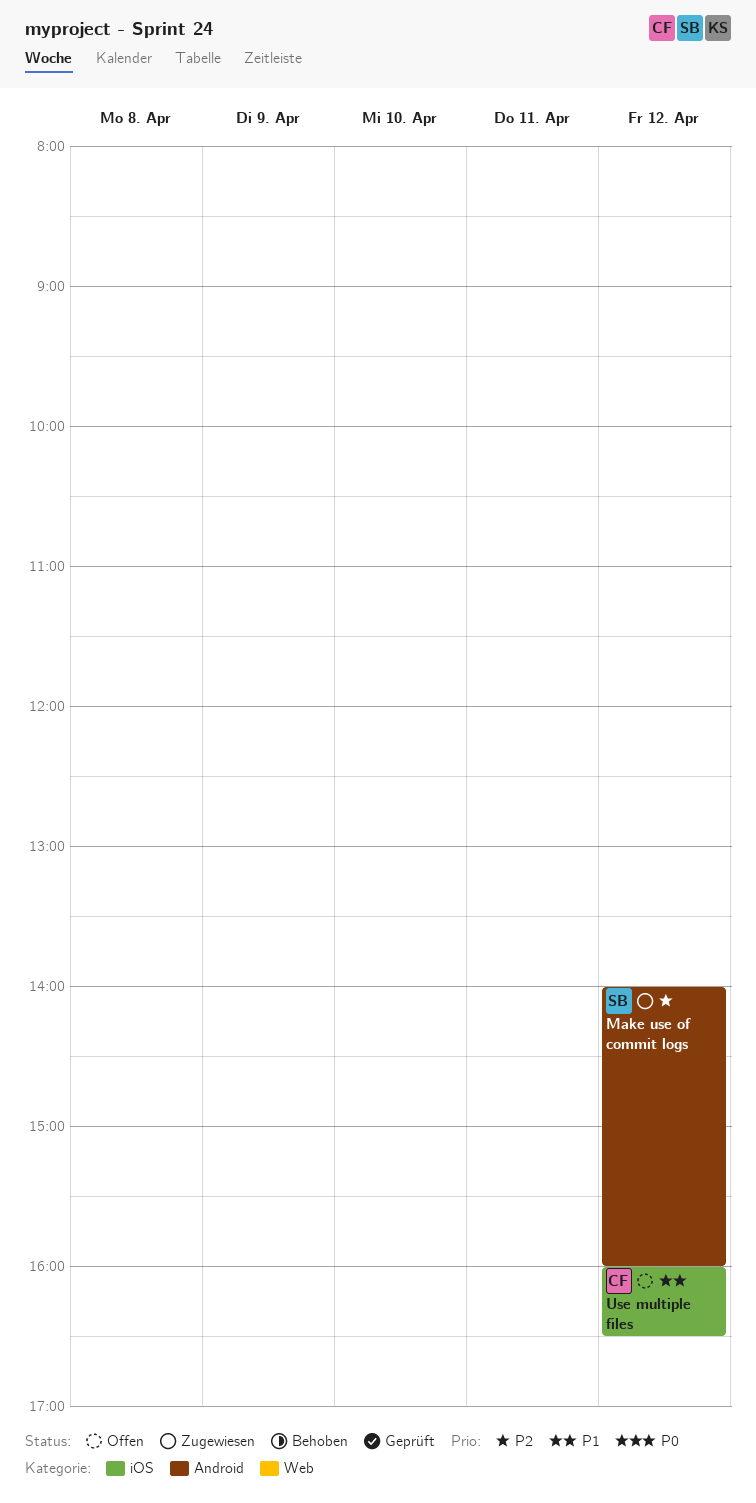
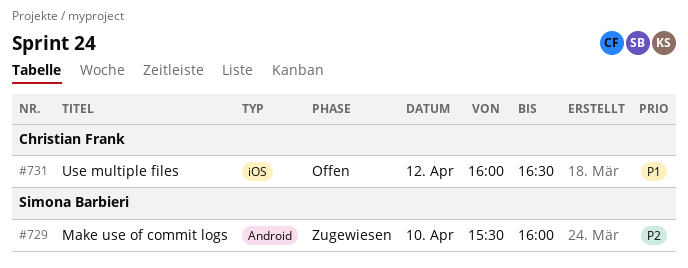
Make use of commit logs, day: Apr 12 -> Apr 10
Make use of commit logs, begins: 14:00 -> 15:30

